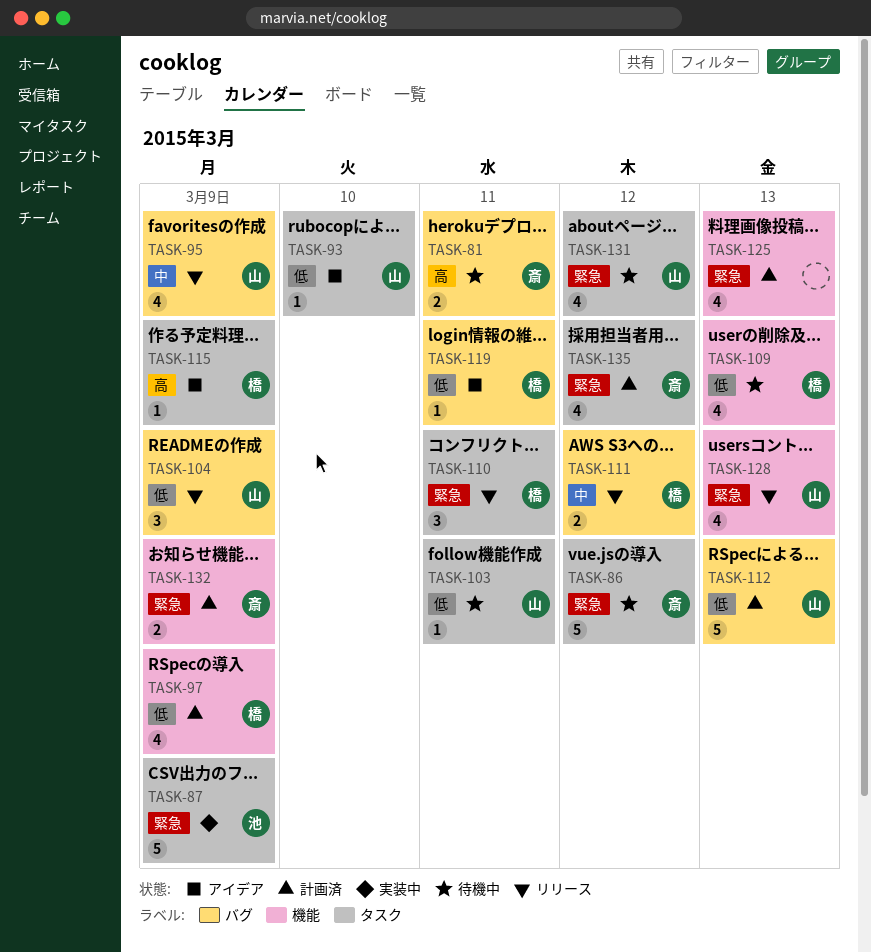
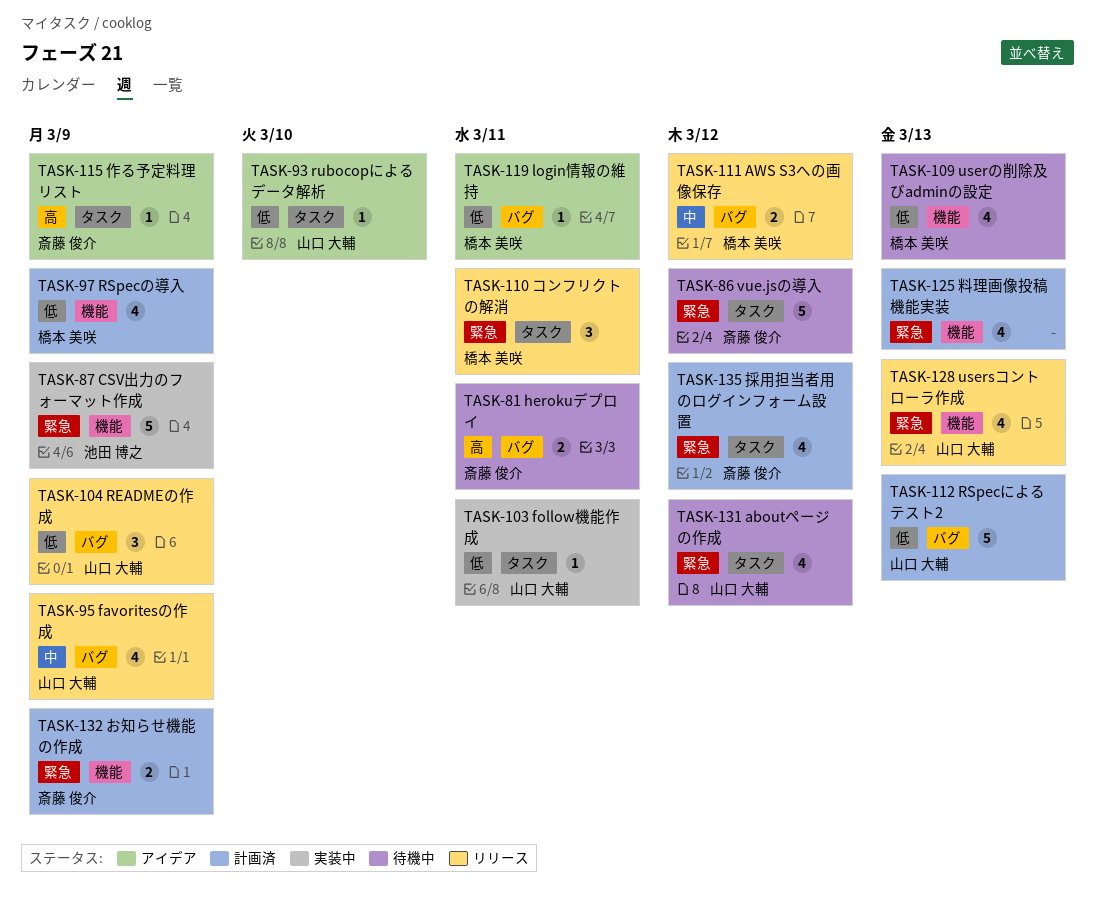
TASK-87, label: タスク -> 機能
TASK-103, status: 待機中 -> 実装中
TASK-115, owner: 橋本 美咲 -> 斎藤 俊介

